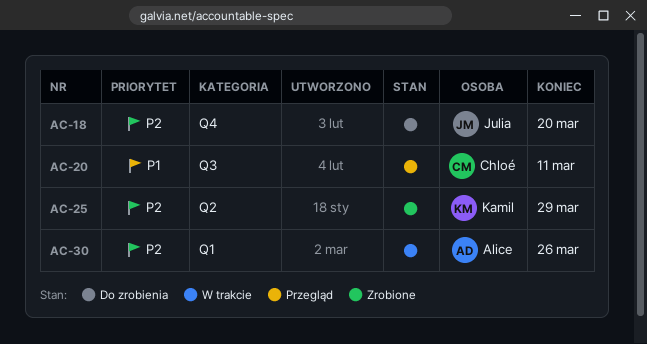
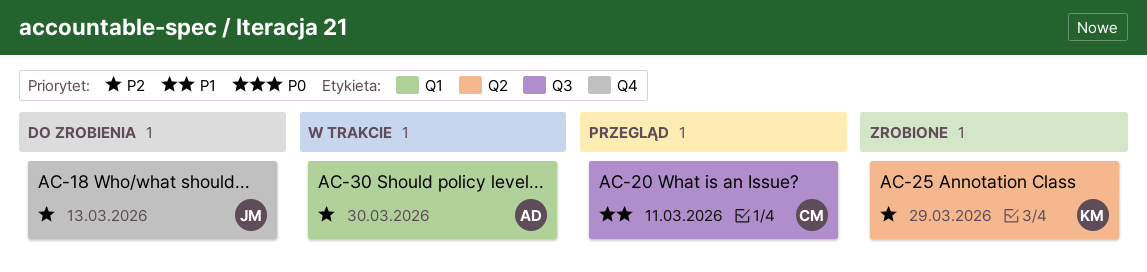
AC-18, due: Mar 20 -> Mar 13
AC-30, due: Mar 26 -> Mar 30

